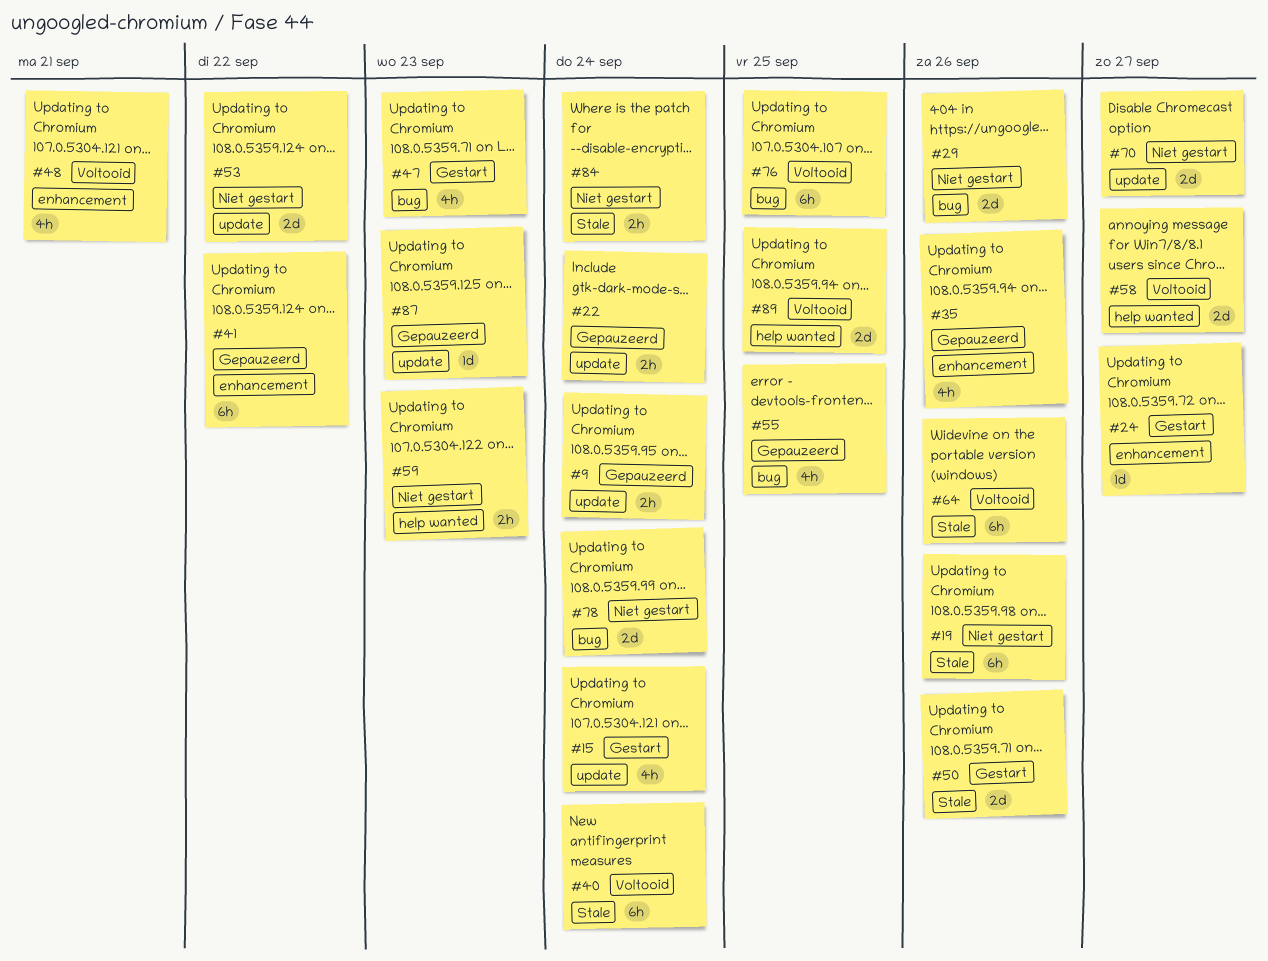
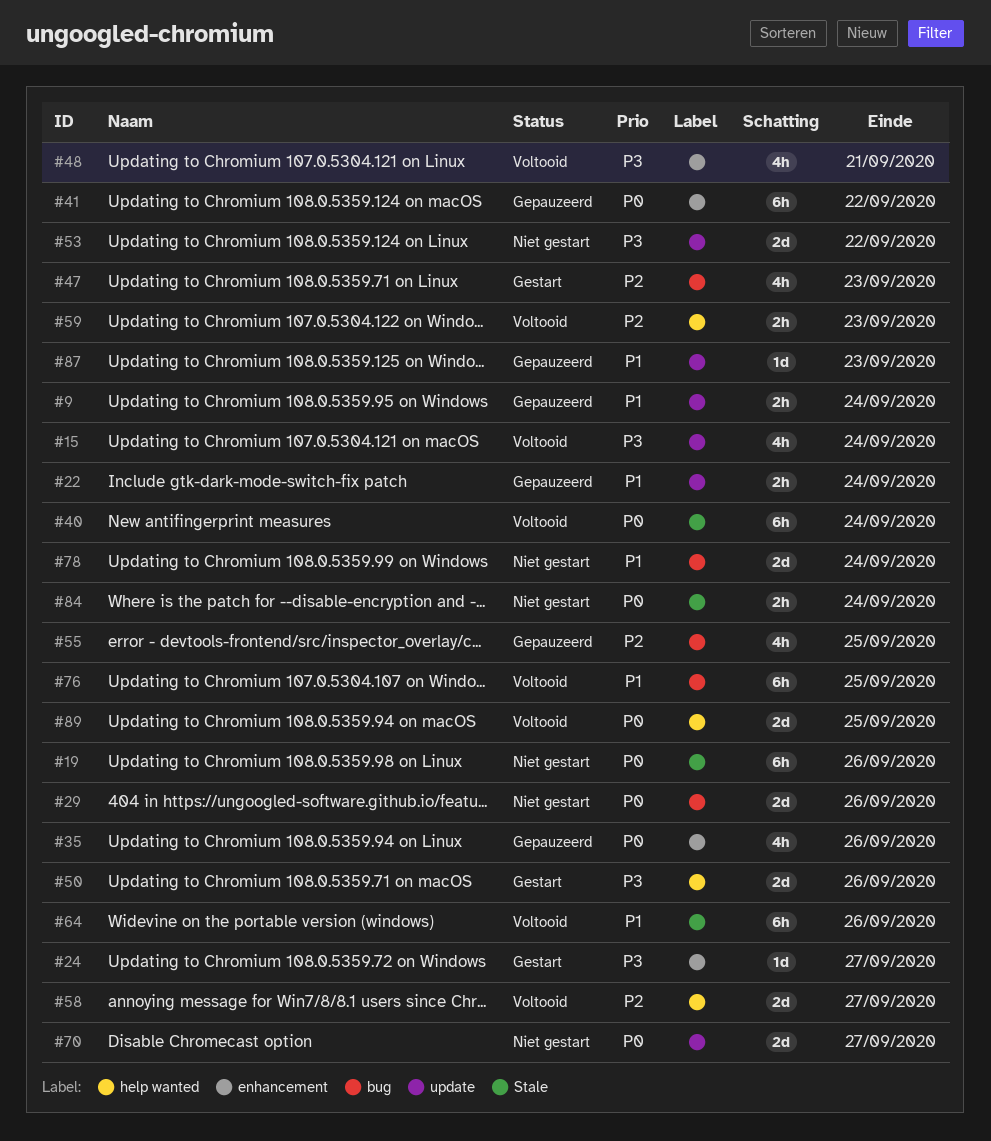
#15, status: Gestart -> Voltooid
#50, label: Stale -> help wanted
#59, status: Niet gestart -> Voltooid

